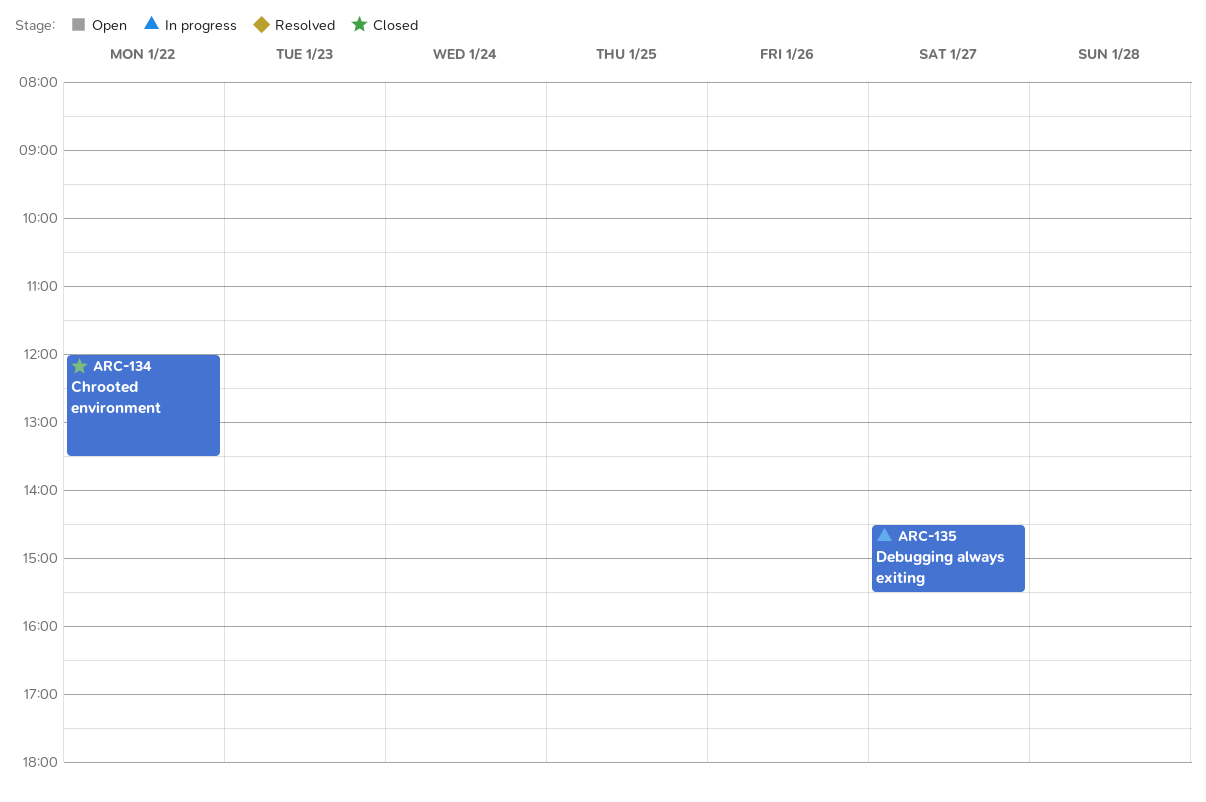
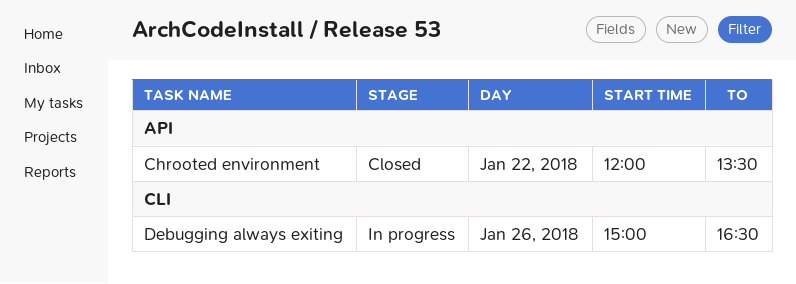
Debugging always exiting, day: Jan 27 -> Jan 26
Debugging always exiting, begins: 14:30 -> 15:00
Debugging always exiting, ends: 15:30 -> 16:30

